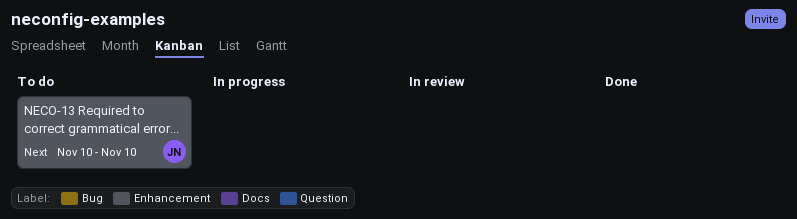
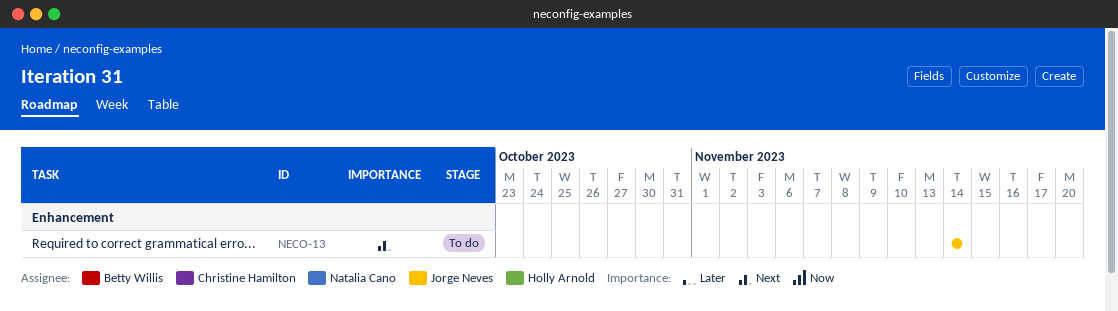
NECO-13, start: Nov 10 -> Nov 14
NECO-13, due: Nov 10 -> Nov 14

